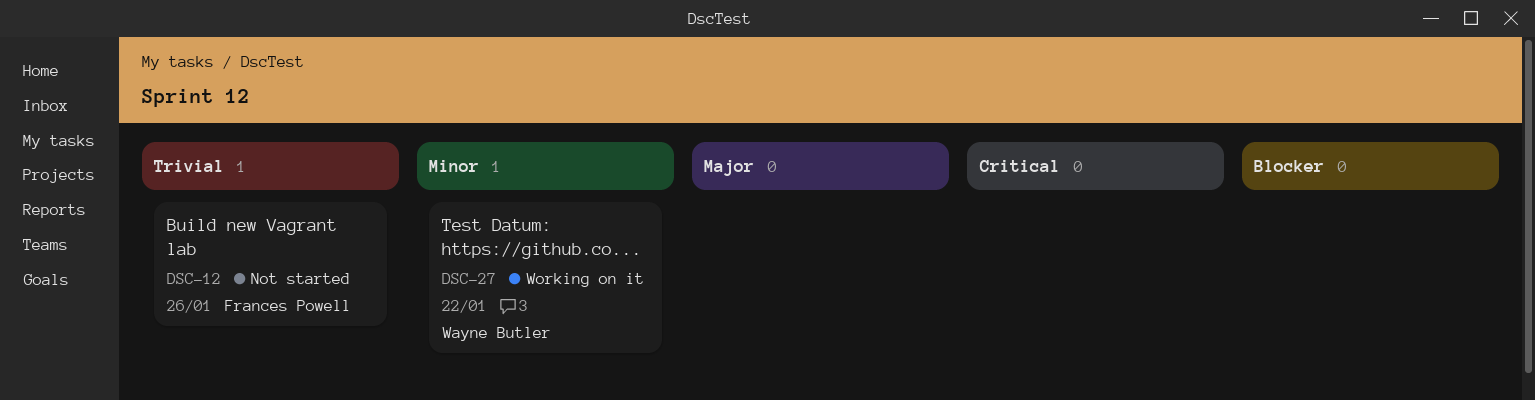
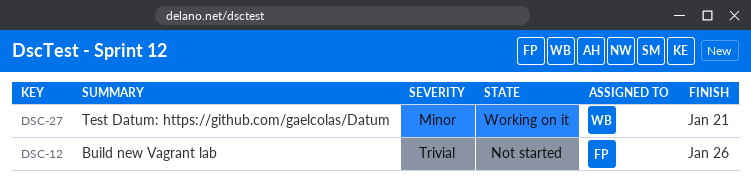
DSC-27, due: Jan 22 -> Jan 21

